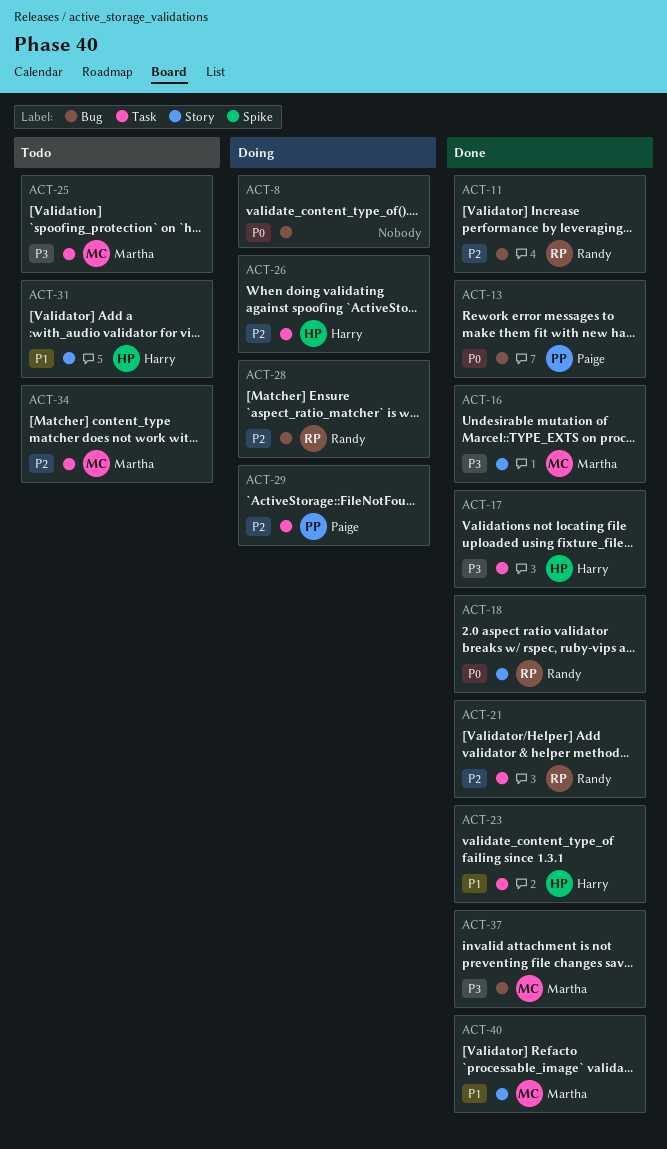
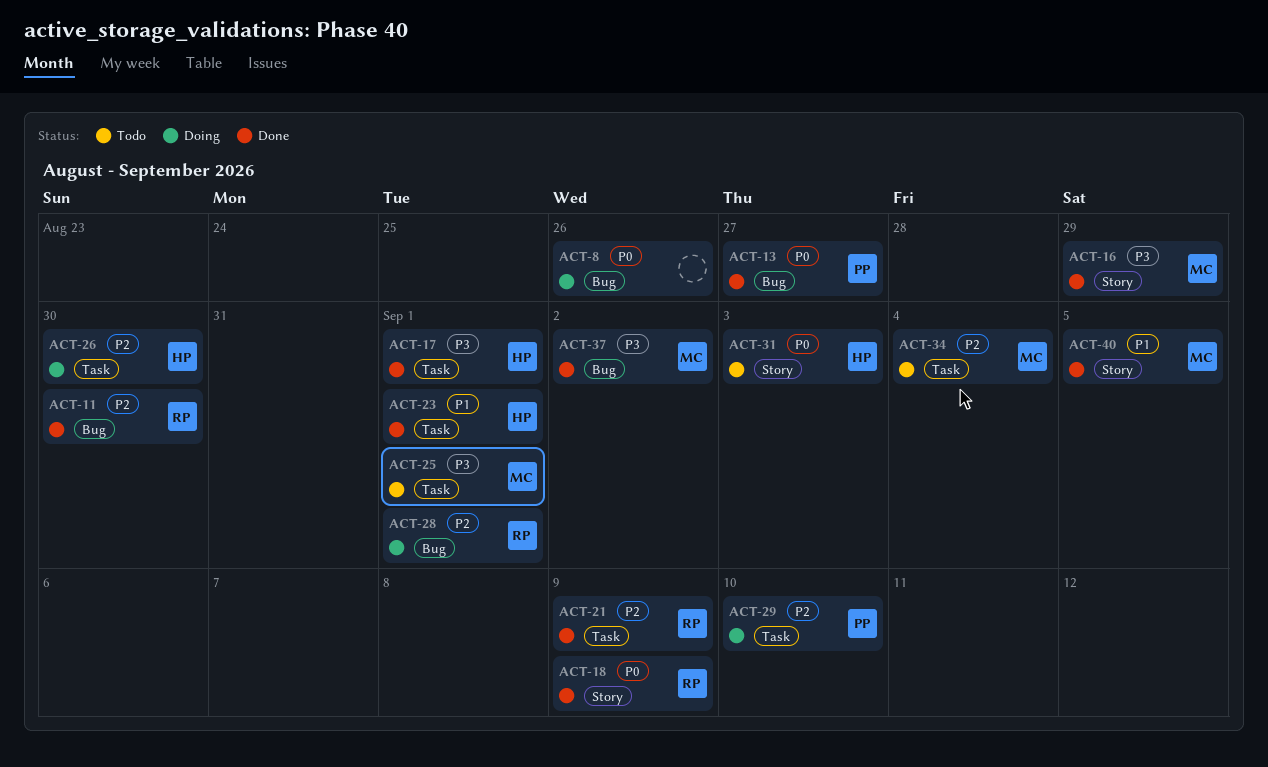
ACT-31, priority: P1 -> P0

